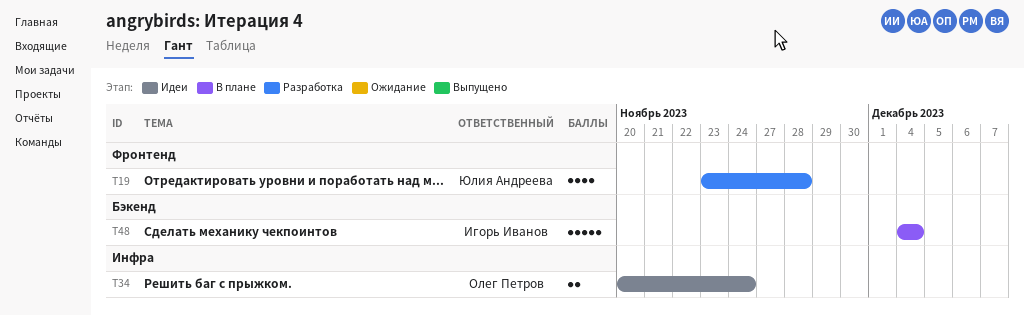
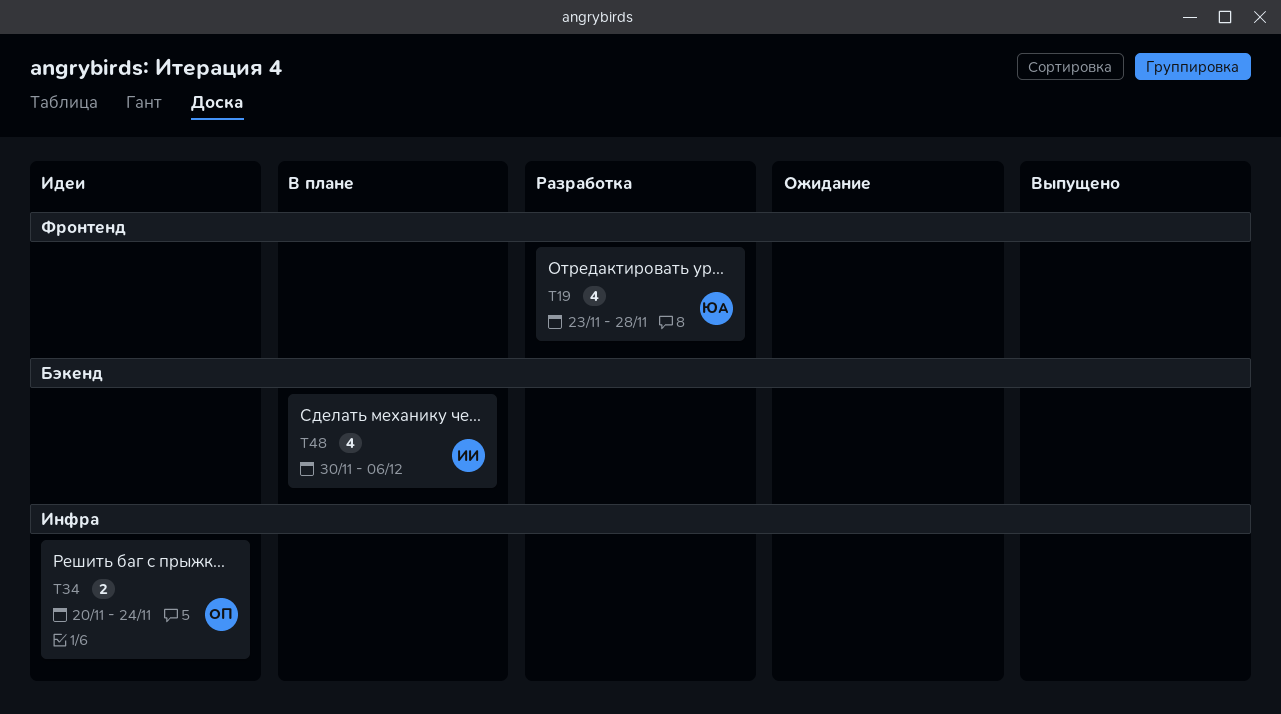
T48, estimate: 5 -> 4
T48, start: Dec 4 -> Nov 30
T48, due: Dec 4 -> Dec 6

